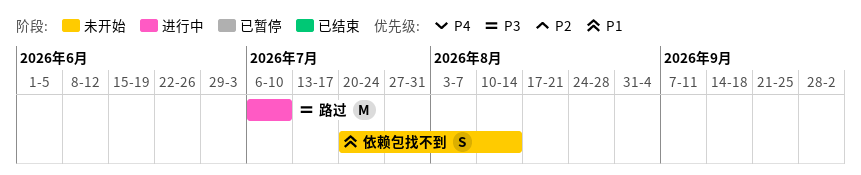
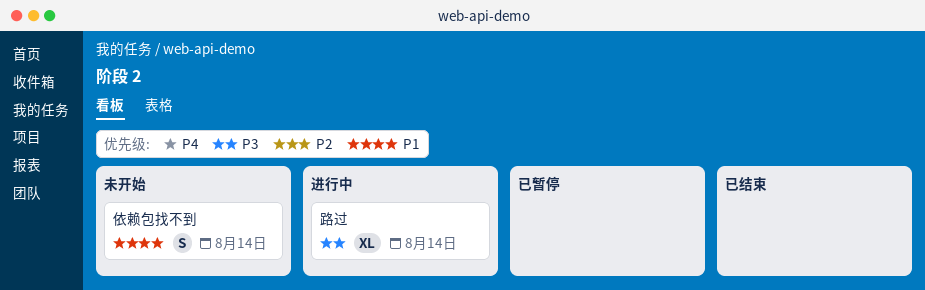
路过, estimate: M -> XL
路过, due: Jul 10 -> Aug 14

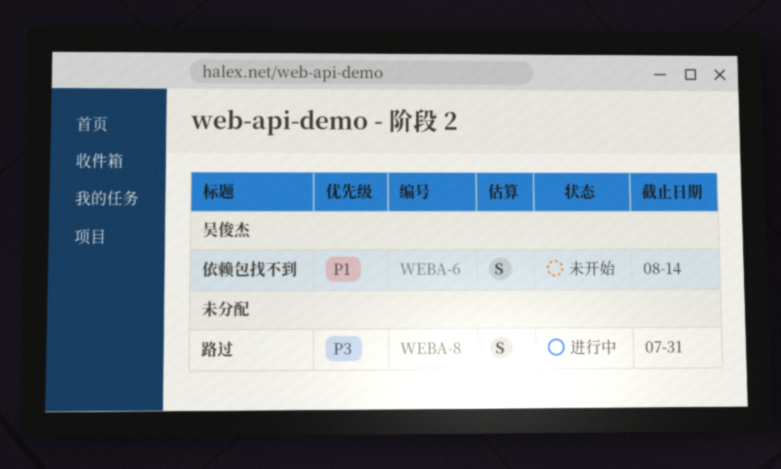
路过, estimate: XL -> S
路过, due: Aug 14 -> Jul 31

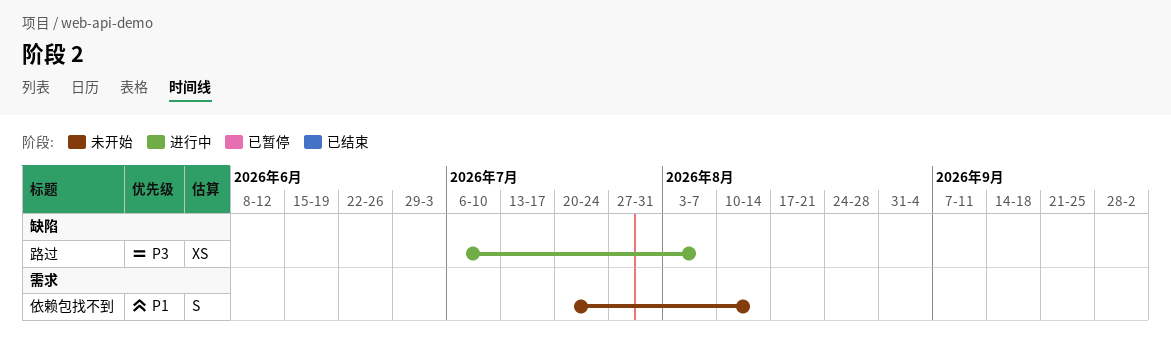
路过, estimate: S -> XS
路过, due: Jul 31 -> Aug 7

